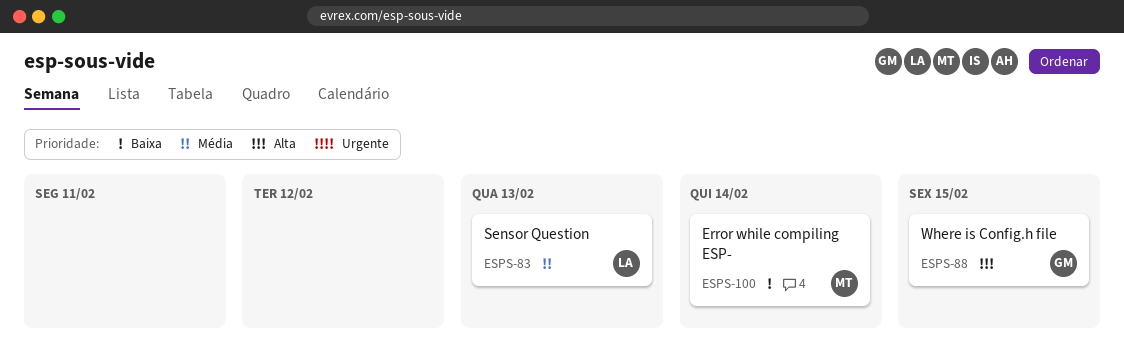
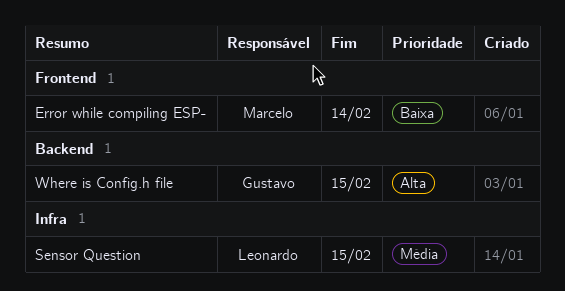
Sensor Question, due: Feb 13 -> Feb 15

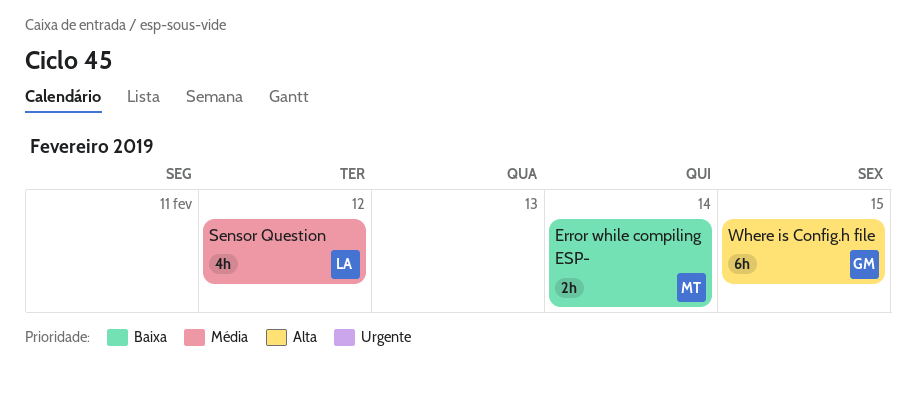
Sensor Question, due: Feb 15 -> Feb 12

